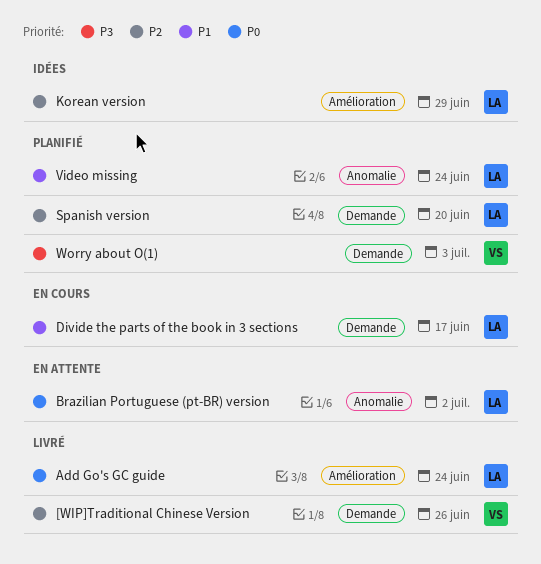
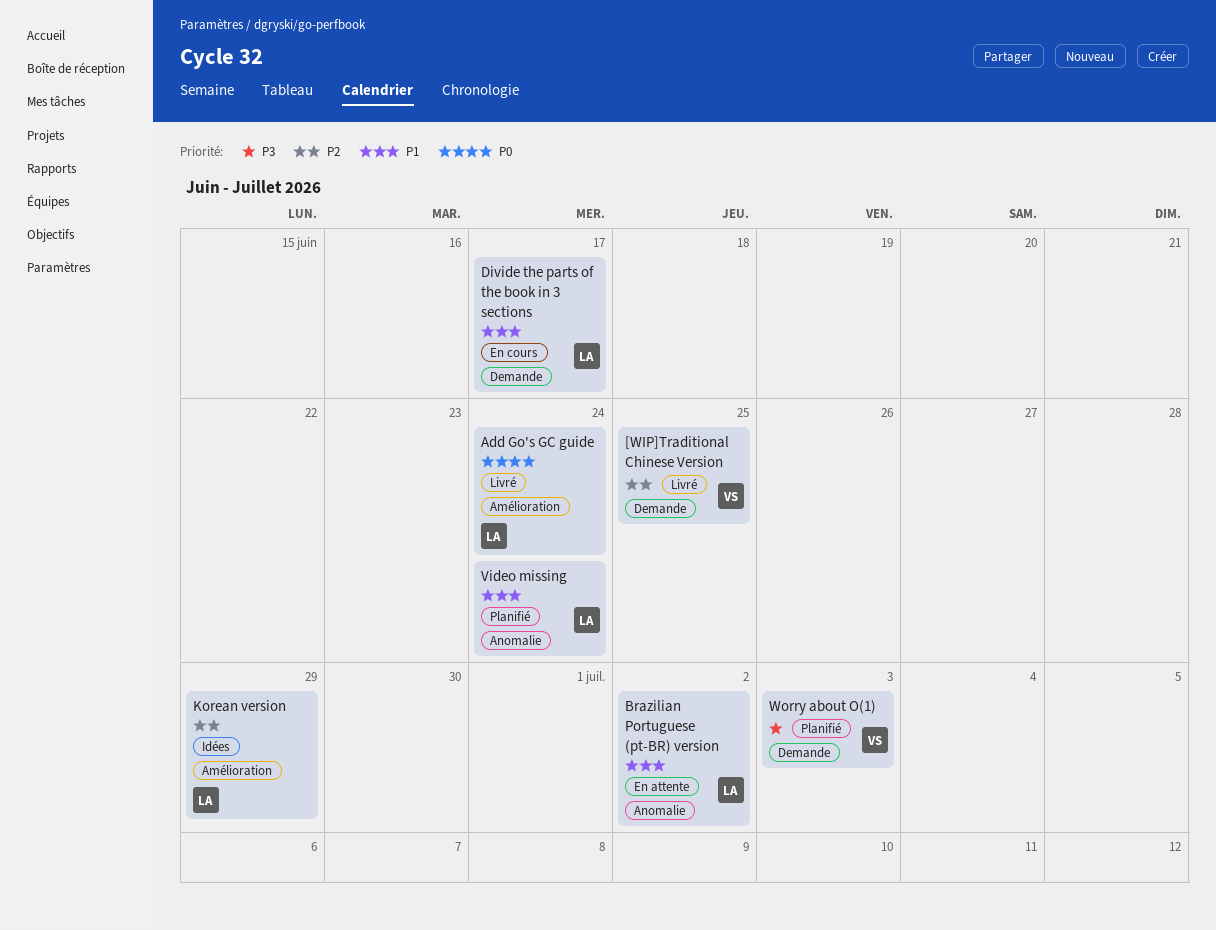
[WIP]Traditional Chinese Version, due: Jun 26 -> Jun 25
Brazilian Portuguese (pt-BR) version, priority: P0 -> P1
Spanish version: present -> none

